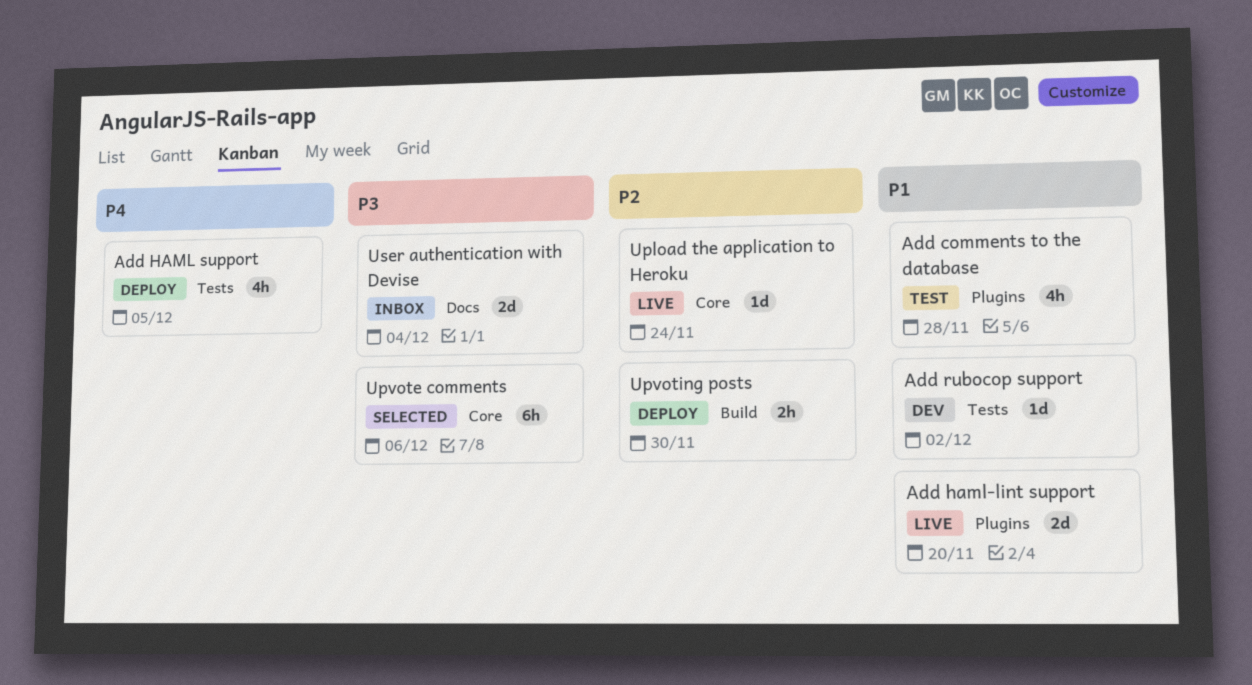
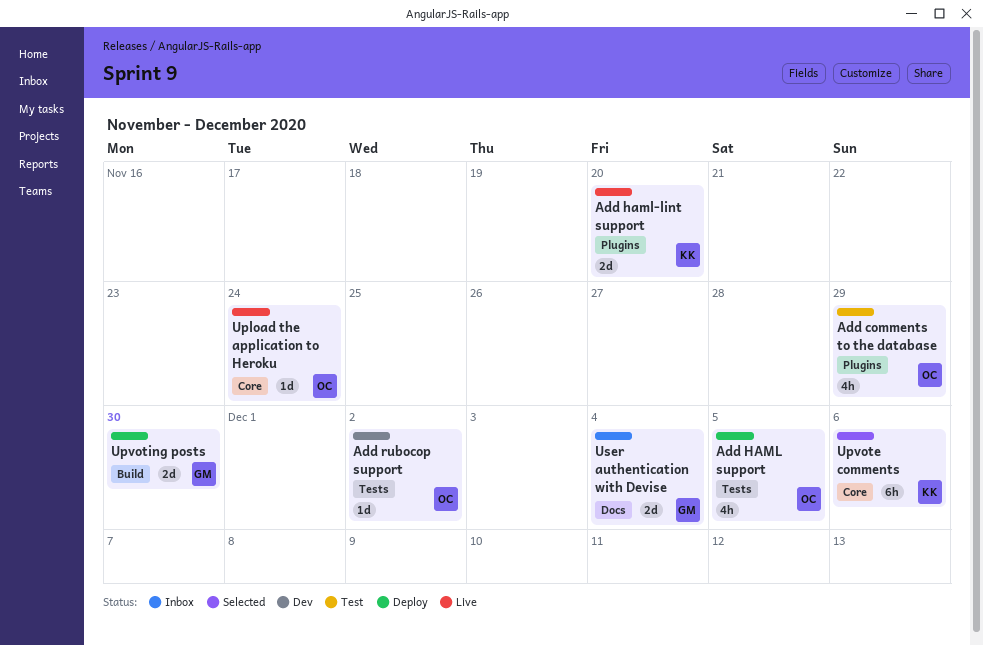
Add comments to the database, due: Nov 28 -> Nov 29
Upvoting posts, estimate: 2h -> 2d

